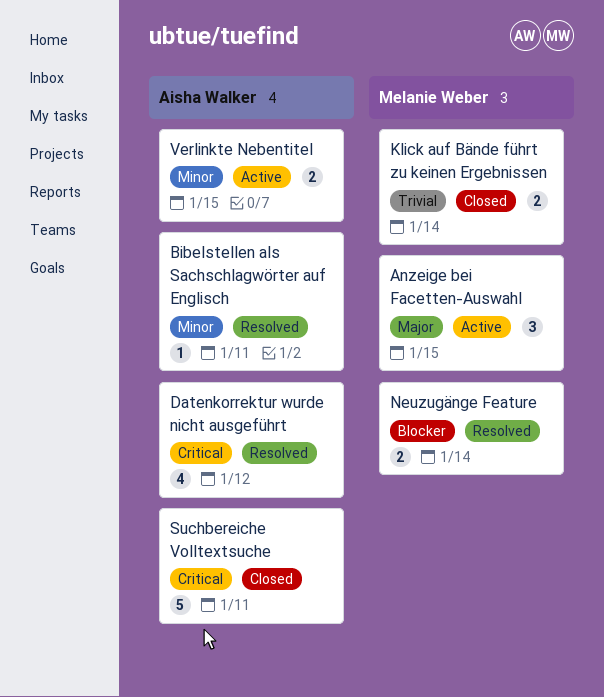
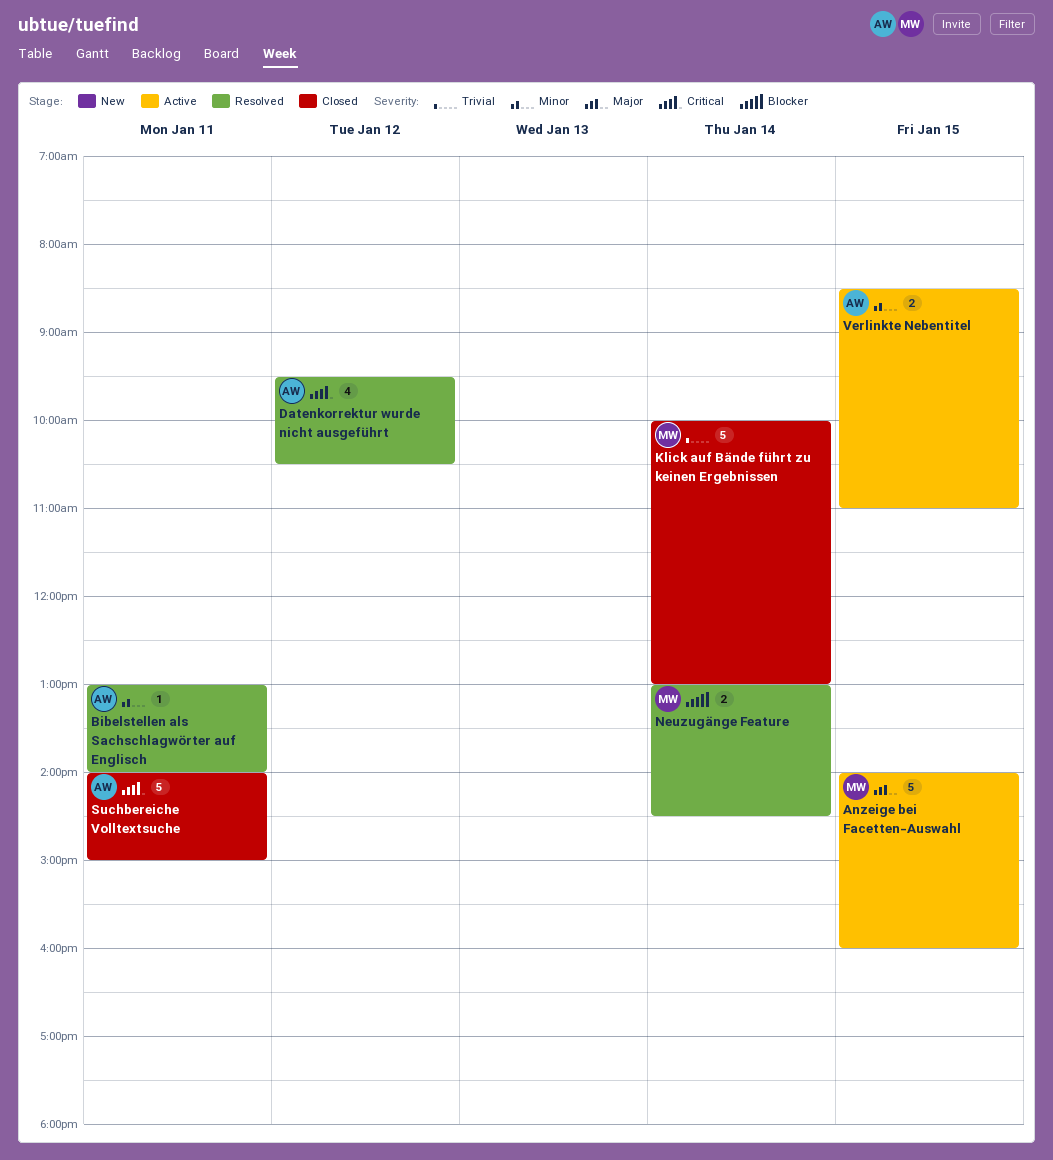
Anzeige bei Facetten-Auswahl, estimate: 3 -> 5
Klick auf Bände führt zu keinen Ergebnissen, estimate: 2 -> 5

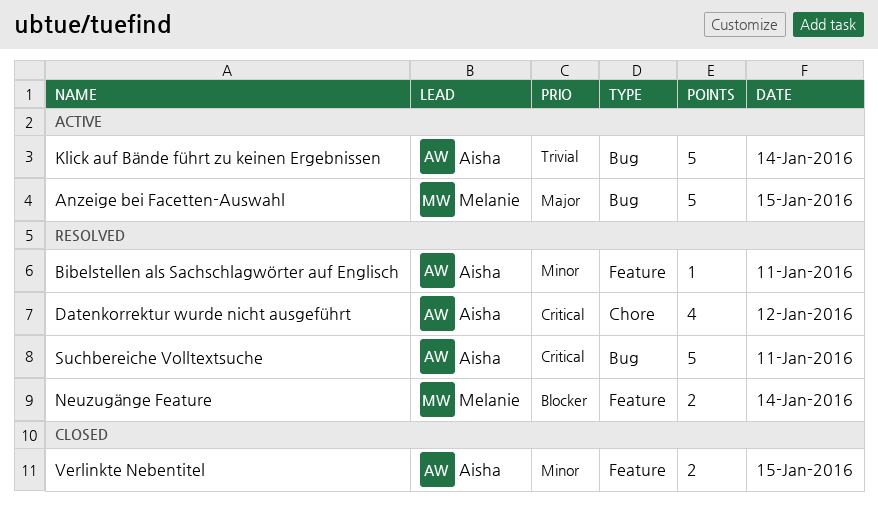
Klick auf Bände führt zu keinen Ergebnissen, status: Closed -> Active
Klick auf Bände führt zu keinen Ergebnissen, owner: Melanie -> Aisha
Suchbereiche Volltextsuche, status: Closed -> Resolved
Verlinkte Nebentitel, status: Active -> Closed

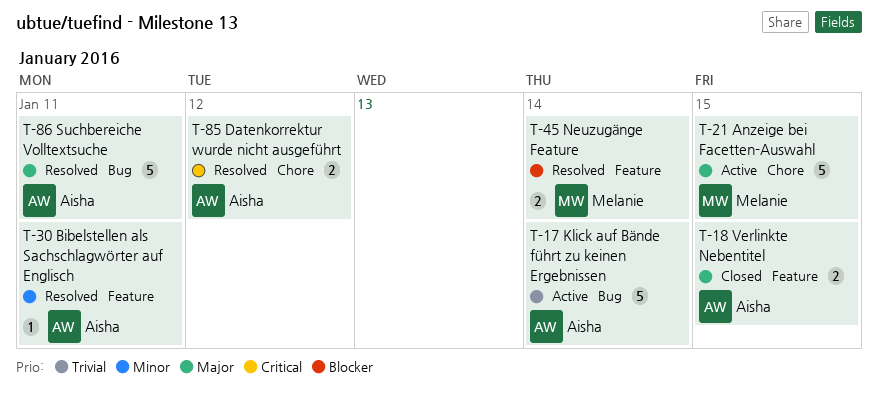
Anzeige bei Facetten-Auswahl, label: Bug -> Chore
Datenkorrektur wurde nicht ausgeführt, estimate: 4 -> 2
Suchbereiche Volltextsuche, priority: Critical -> Major
Verlinkte Nebentitel, priority: Minor -> Major

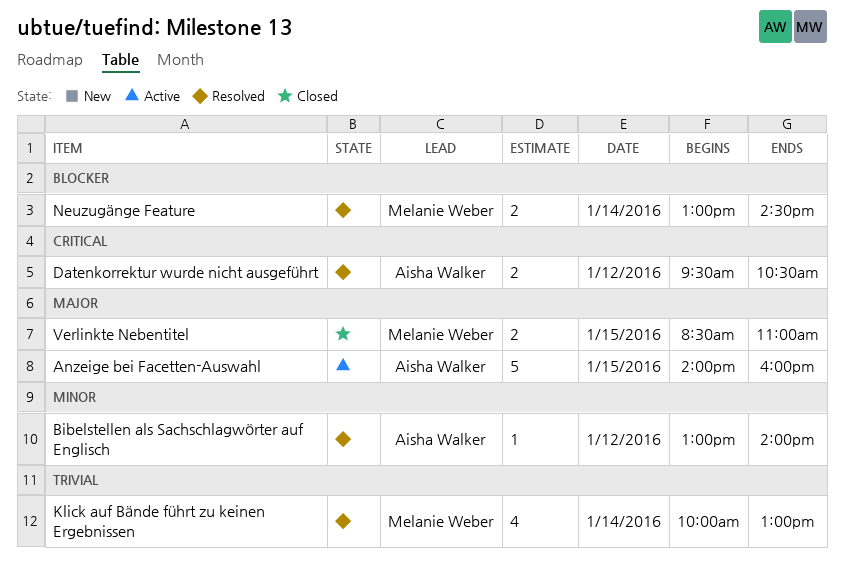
Anzeige bei Facetten-Auswahl, owner: Melanie Weber -> Aisha Walker
Bibelstellen als Sachschlagwörter auf Englisch, day: Jan 11 -> Jan 12
Klick auf Bände führt zu keinen Ergebnissen, status: Active -> Resolved
Klick auf Bände führt zu keinen Ergebnissen, owner: Aisha Walker -> Melanie Weber
Klick auf Bände führt zu keinen Ergebnissen, estimate: 5 -> 4
Suchbereiche Volltextsuche: present -> none
Verlinkte Nebentitel, owner: Aisha Walker -> Melanie Weber

